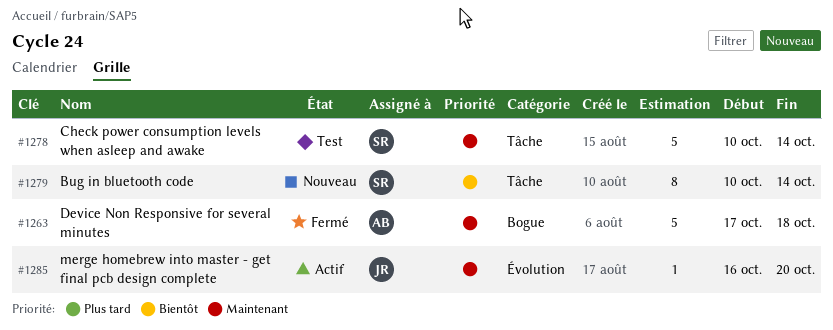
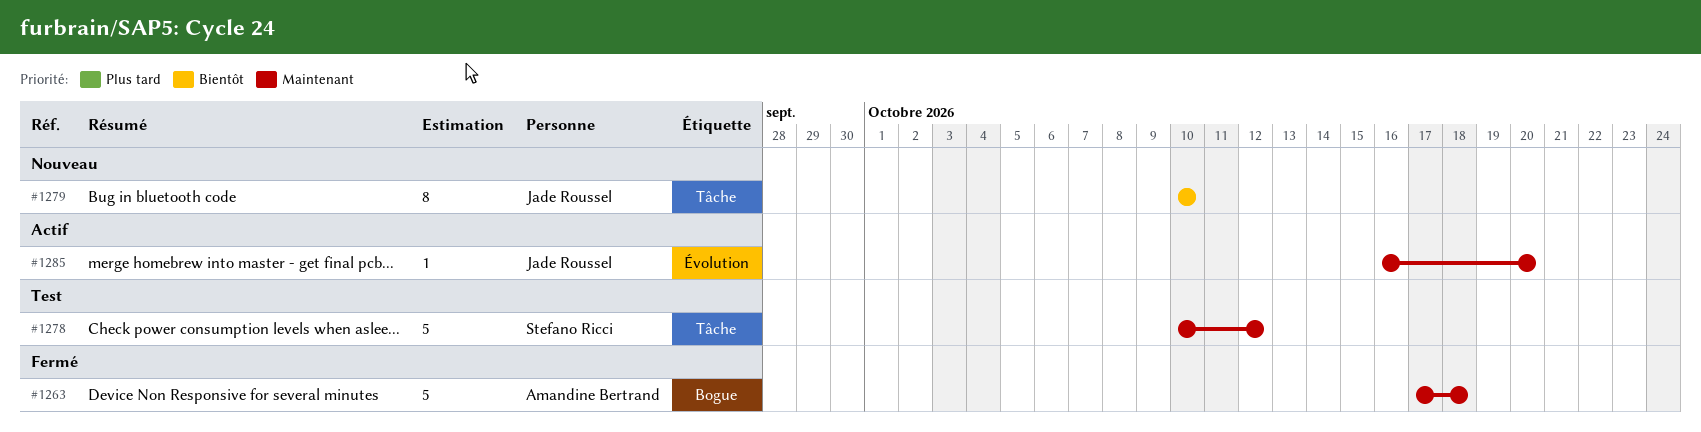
#1278, due: Oct 14 -> Oct 12
#1279, owner: Stefano Ricci -> Jade Roussel
#1279, due: Oct 14 -> Oct 10

